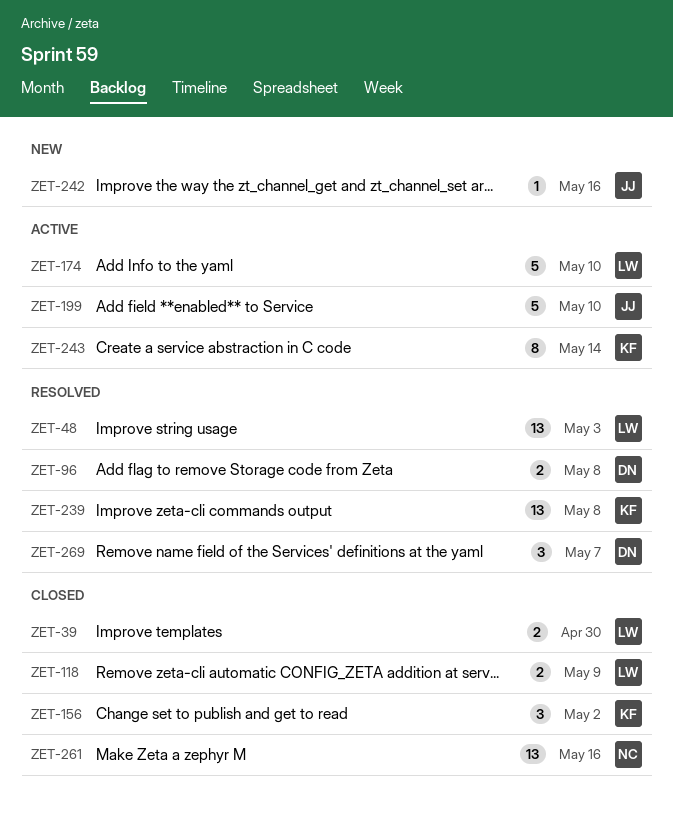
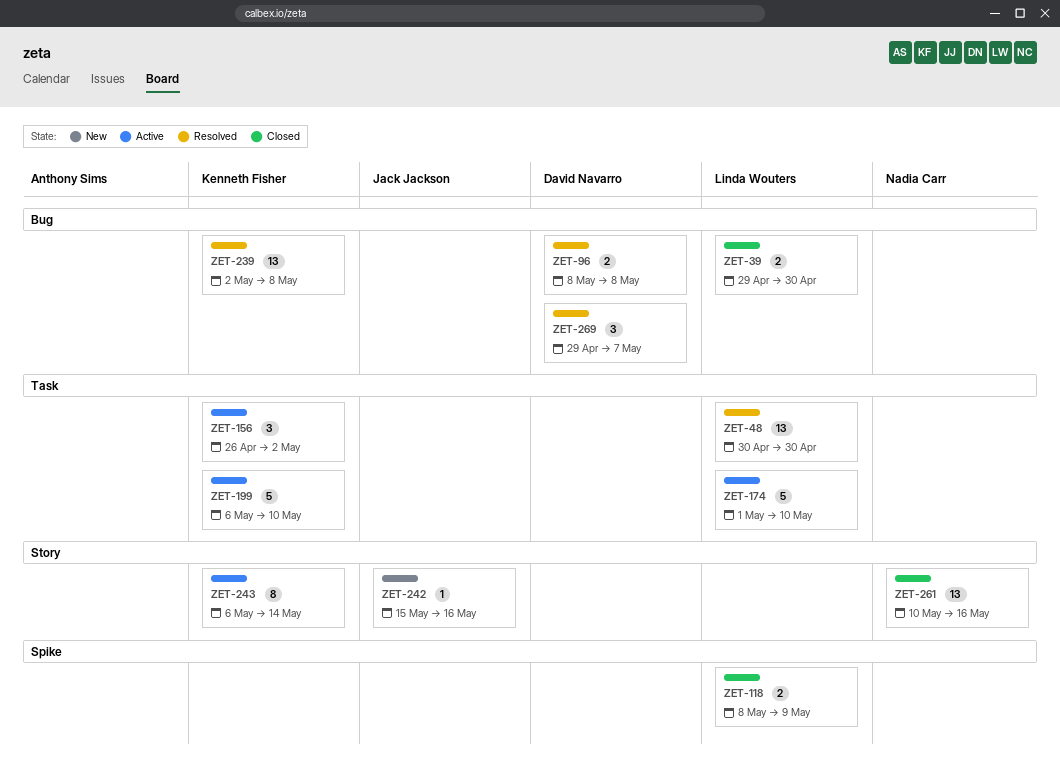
ZET-48, due: May 3 -> Apr 30
ZET-156, status: Closed -> Active
ZET-199, owner: Jack Jackson -> Kenneth Fisher

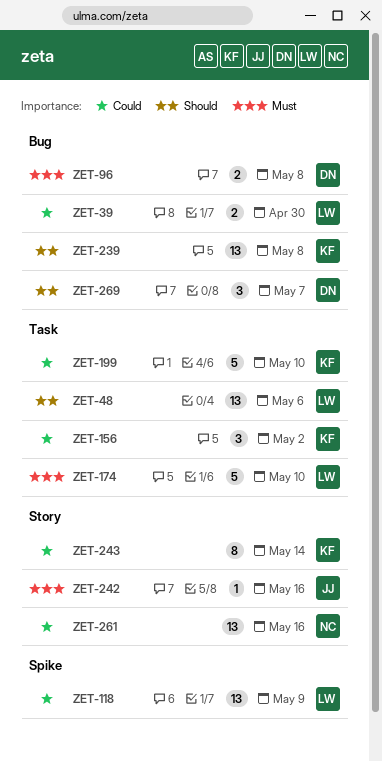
ZET-48, due: Apr 30 -> May 6
ZET-118, estimate: 2 -> 13

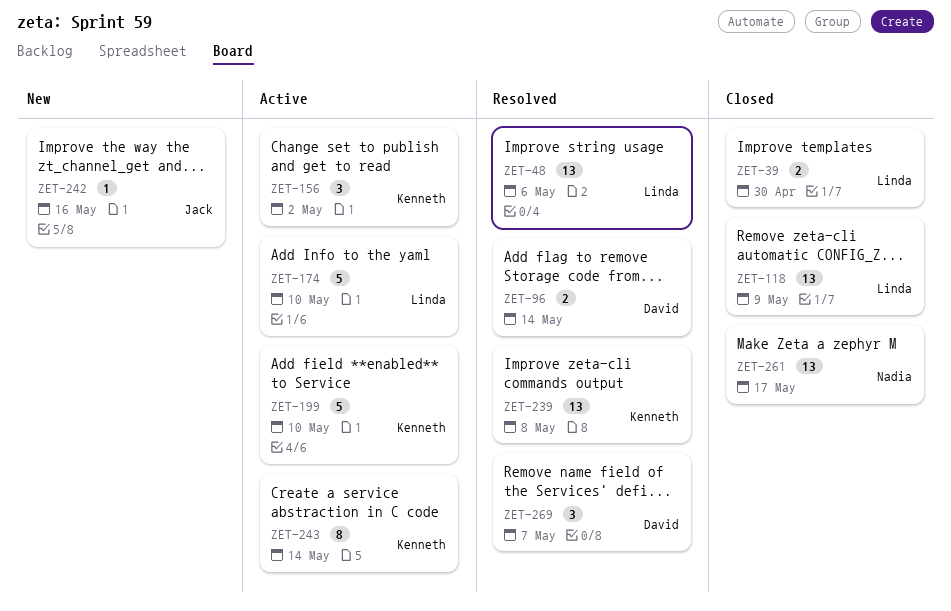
ZET-96, due: May 8 -> May 14
ZET-261, due: May 16 -> May 17

